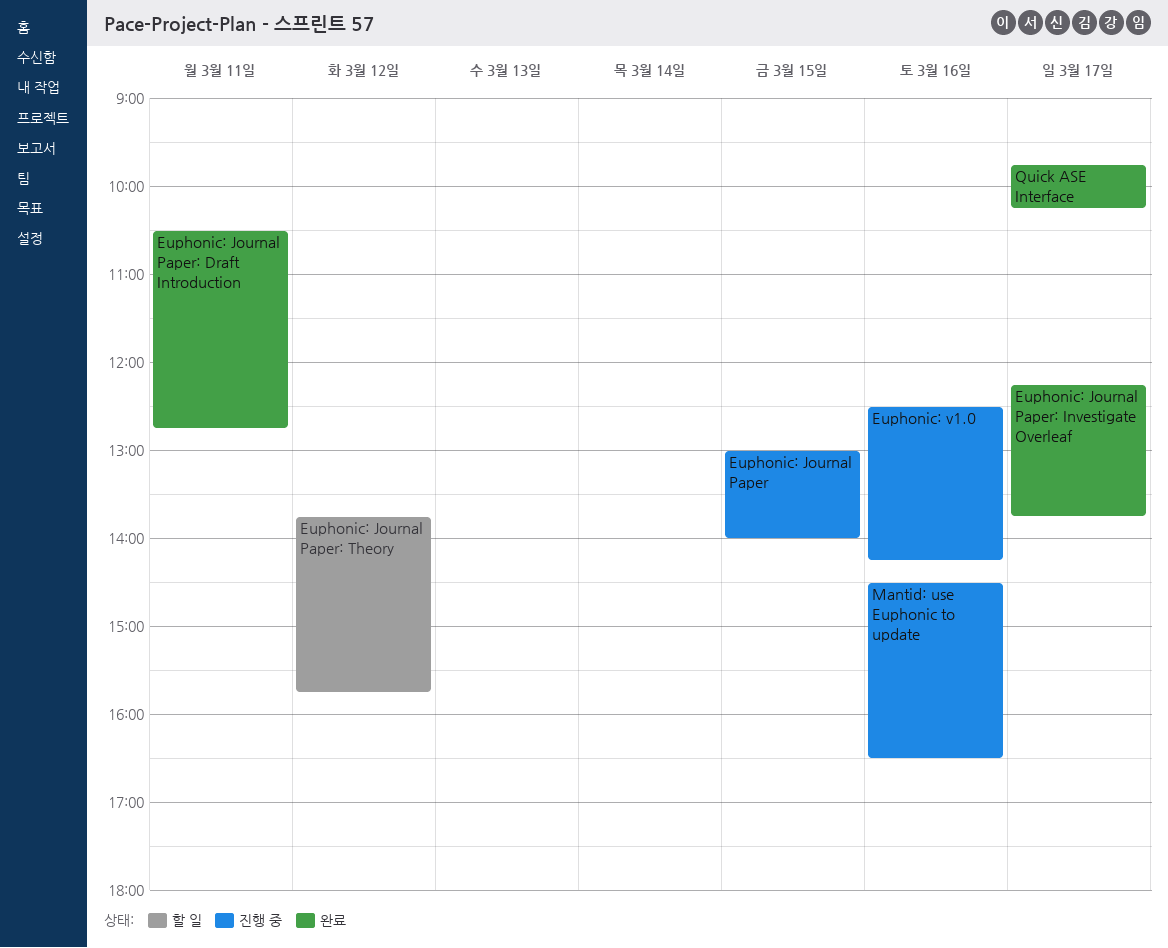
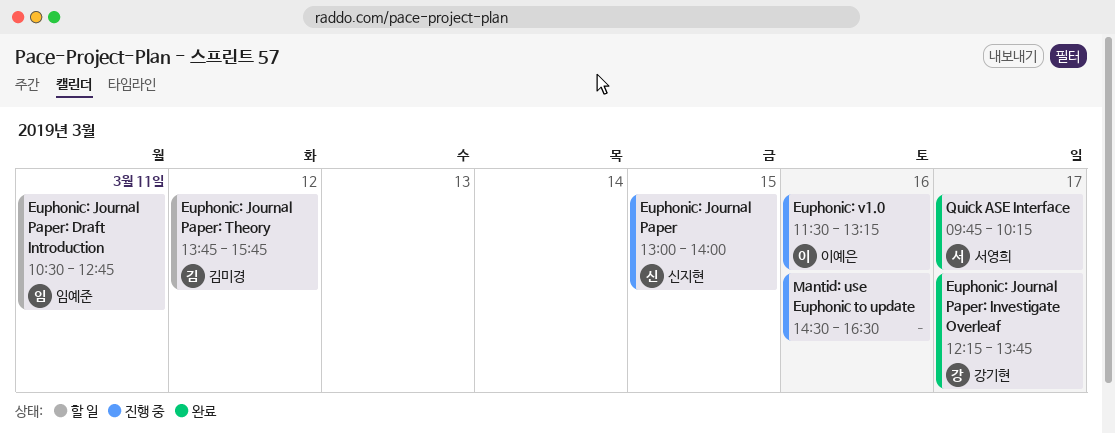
Euphonic: Journal Paper: Draft Introduction, status: 완료 -> 할 일
Euphonic: v1.0, begins: 12:30 -> 11:30
Euphonic: v1.0, ends: 14:15 -> 13:15

